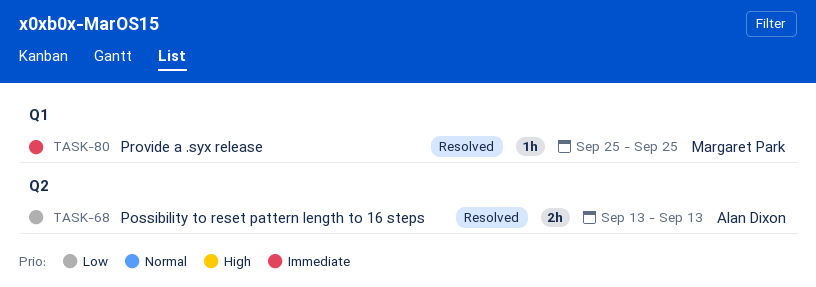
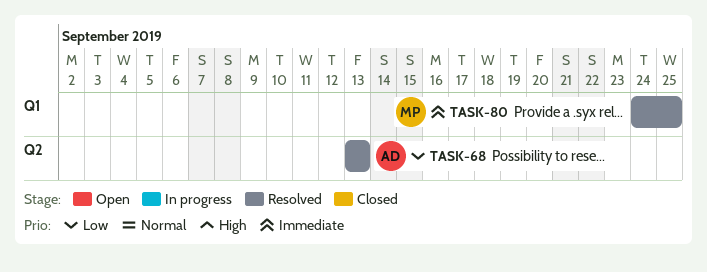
TASK-80, start: Sep 25 -> Sep 24

